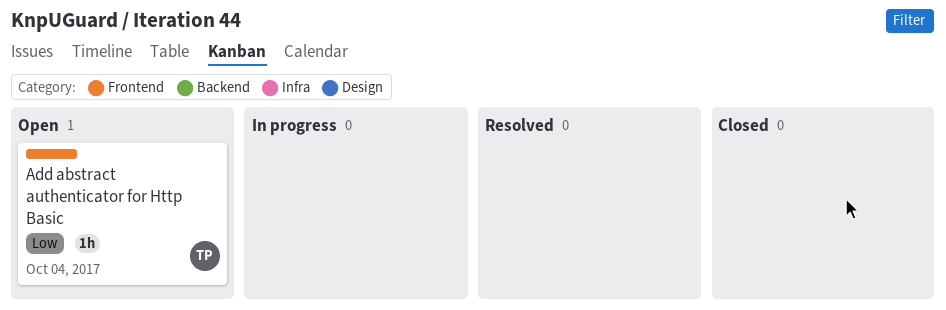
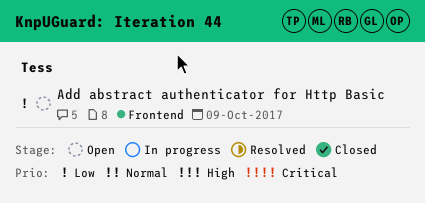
Add abstract authenticator for Http Basic, due: Oct 4 -> Oct 9

